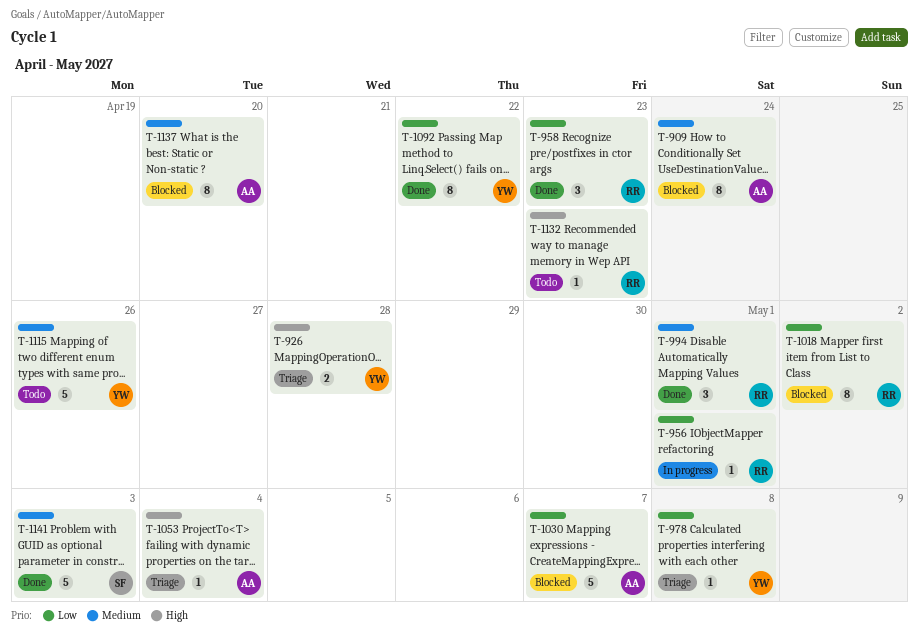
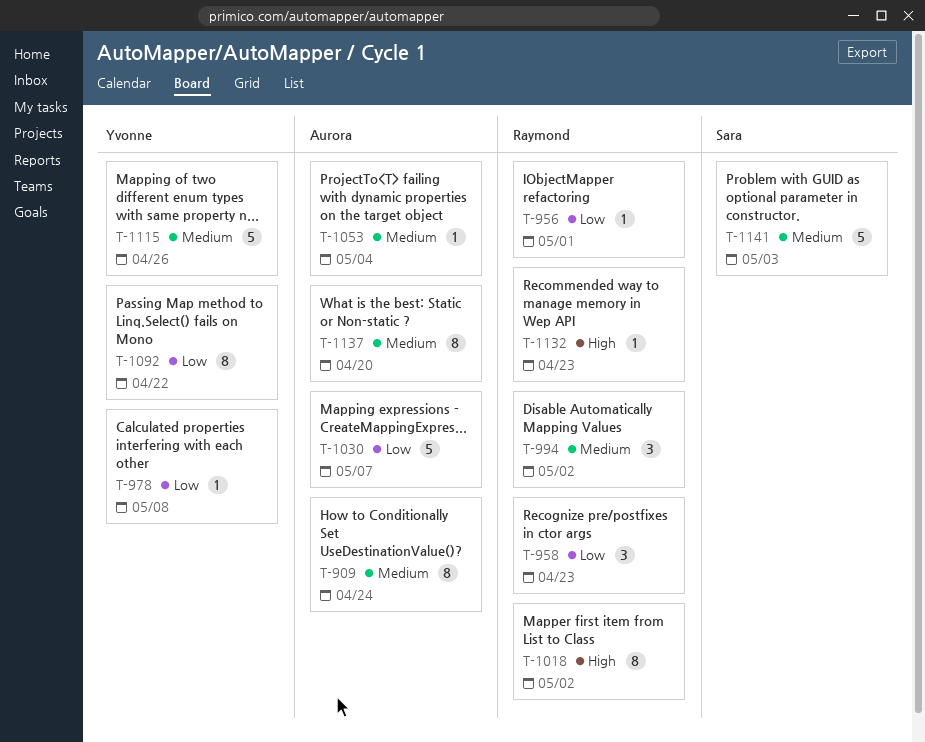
T-926: present -> none
T-994, due: May 1 -> May 2
T-1018, priority: Low -> High
T-1053, priority: High -> Medium

